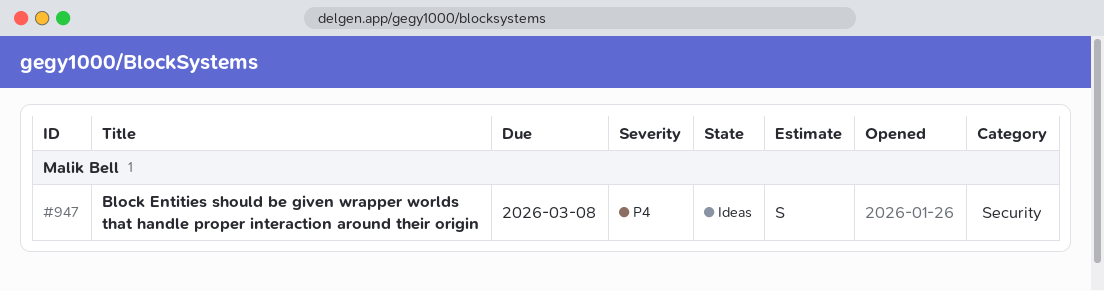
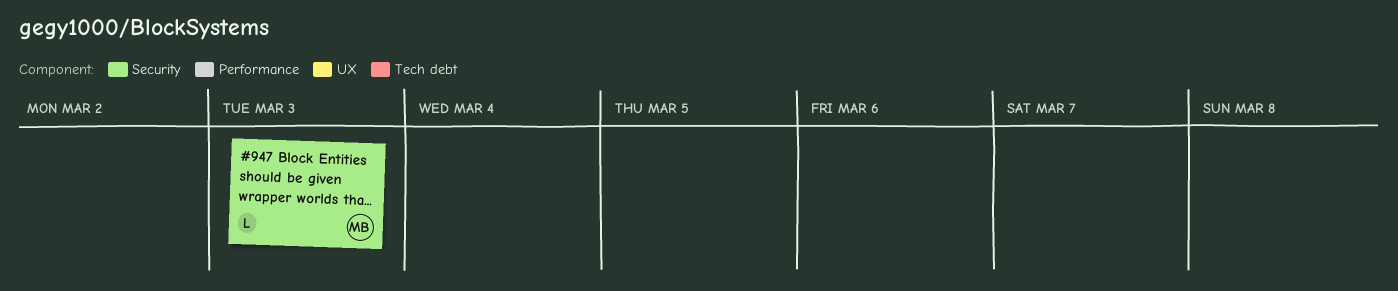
#947, estimate: S -> L
#947, due: Mar 8 -> Mar 3

